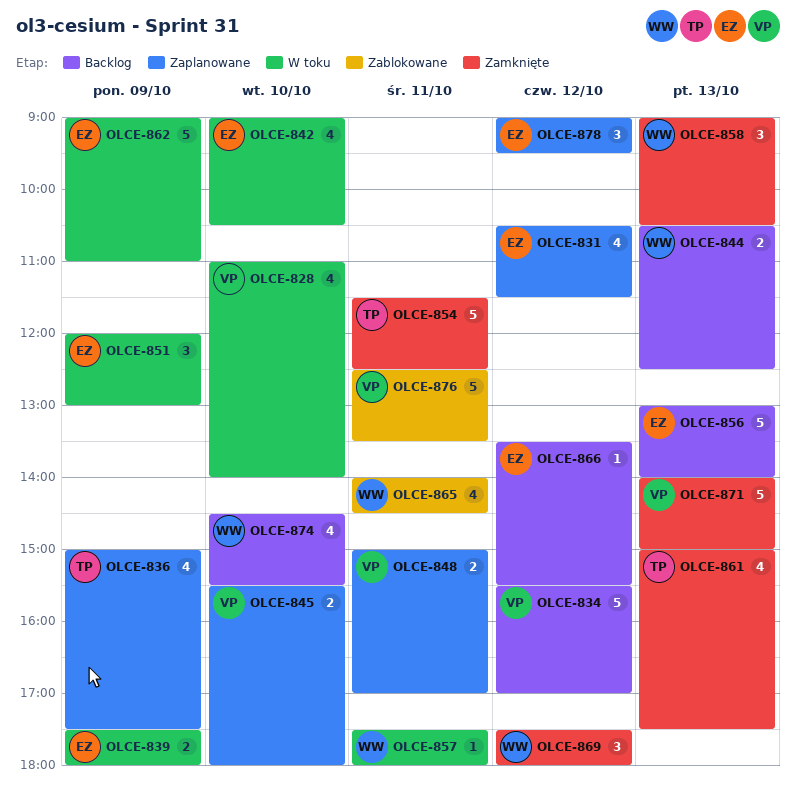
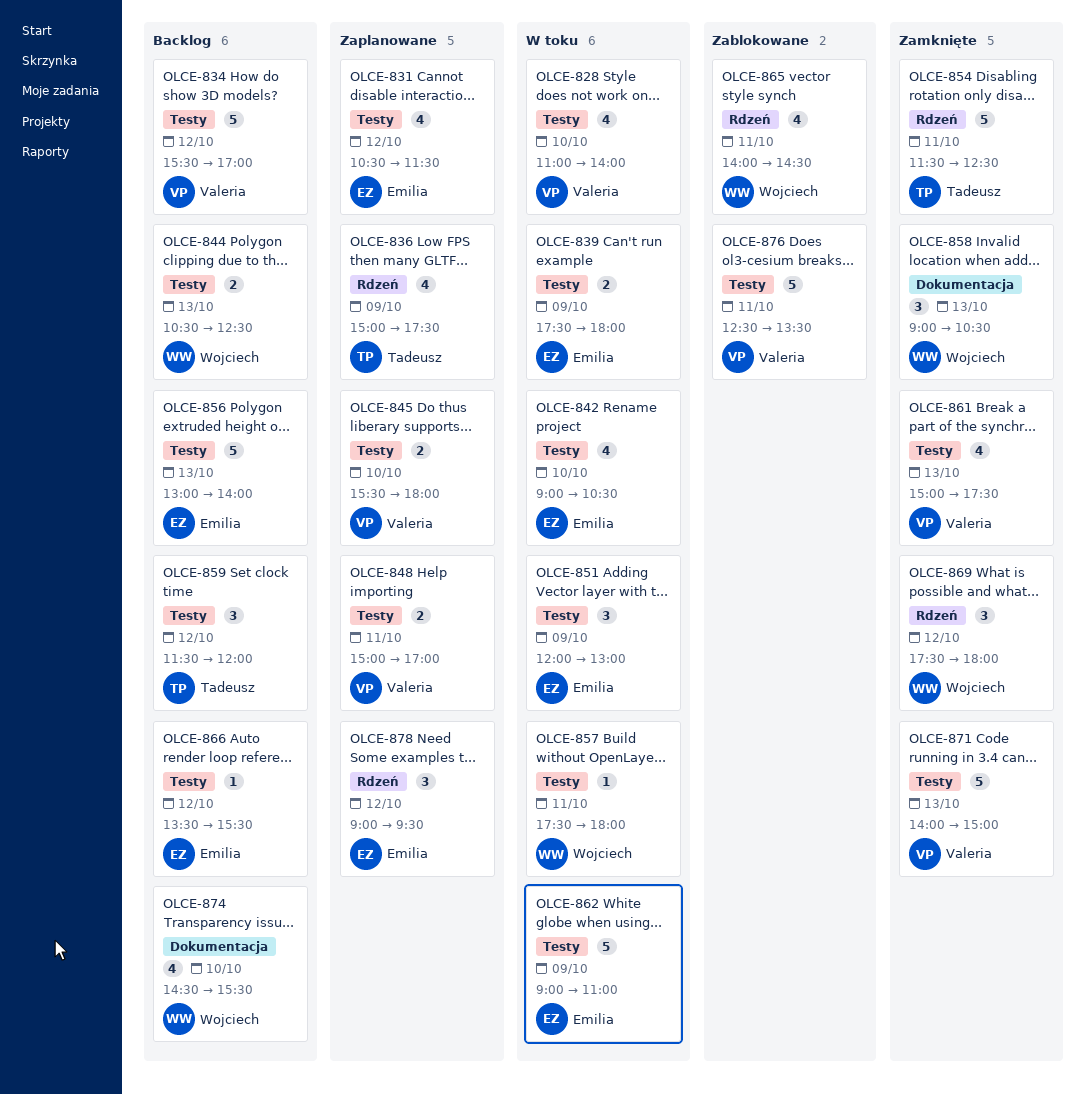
OLCE-859: none -> present
OLCE-861, owner: Tadeusz -> Valeria

